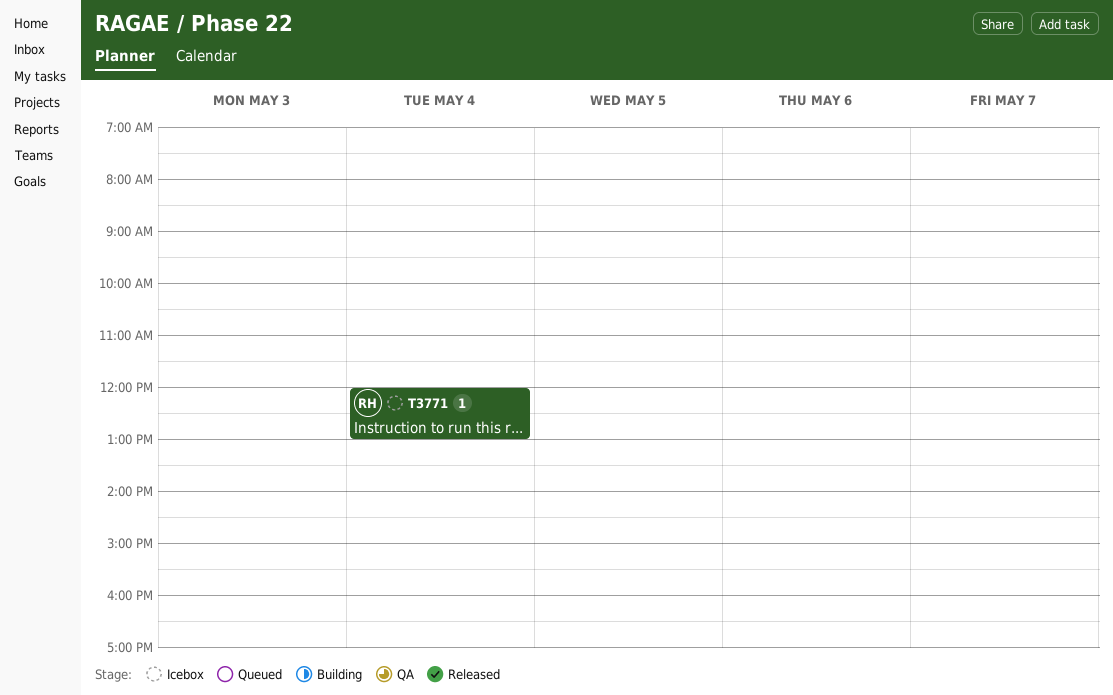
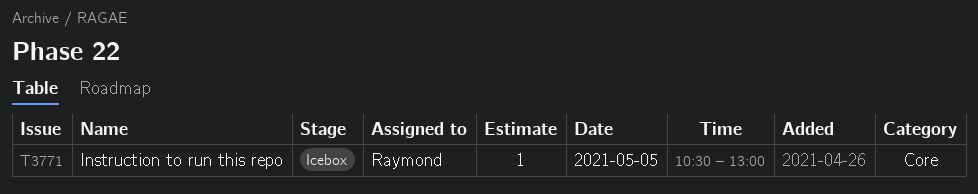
T3771, day: May 4 -> May 5
T3771, begins: 12:00 -> 10:30

